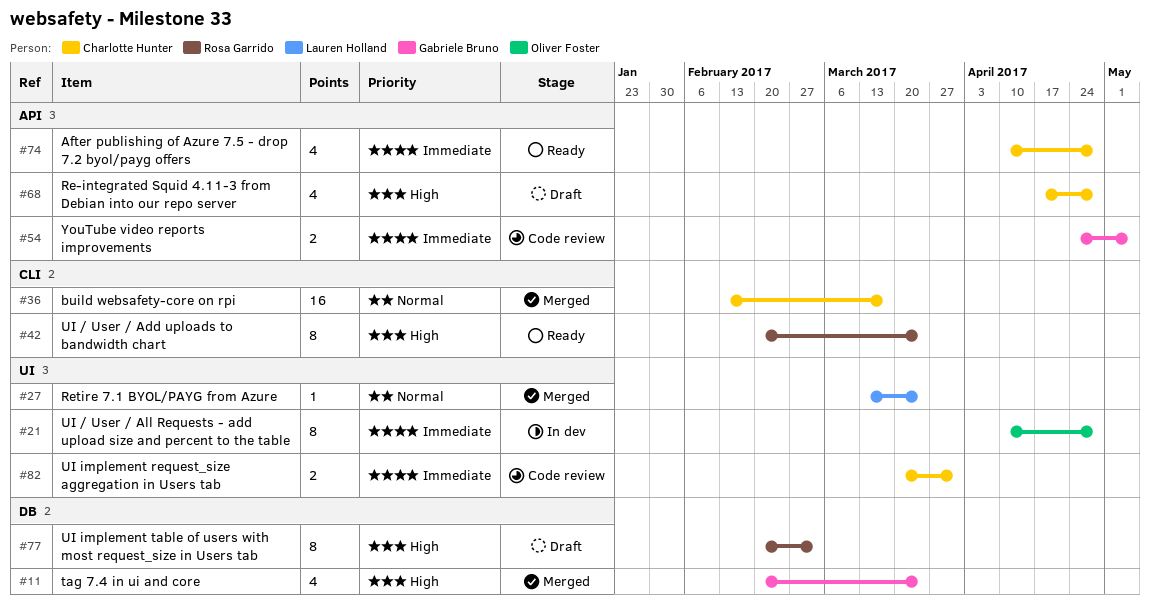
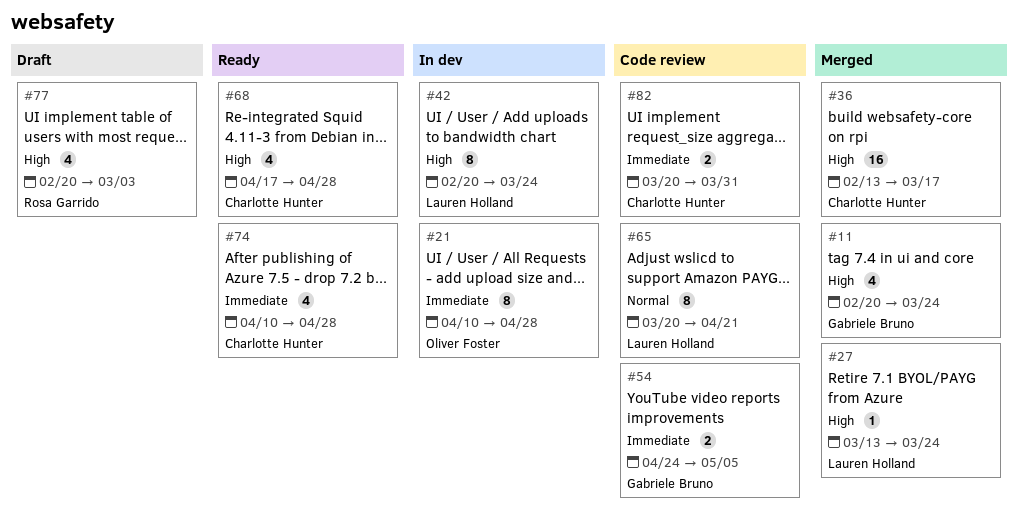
#27, priority: Normal -> High
#36, priority: Normal -> High
#42, status: Ready -> In dev
#42, owner: Rosa Garrido -> Lauren Holland
#65: none -> present
#68, status: Draft -> Ready
#77, estimate: 8 -> 4

